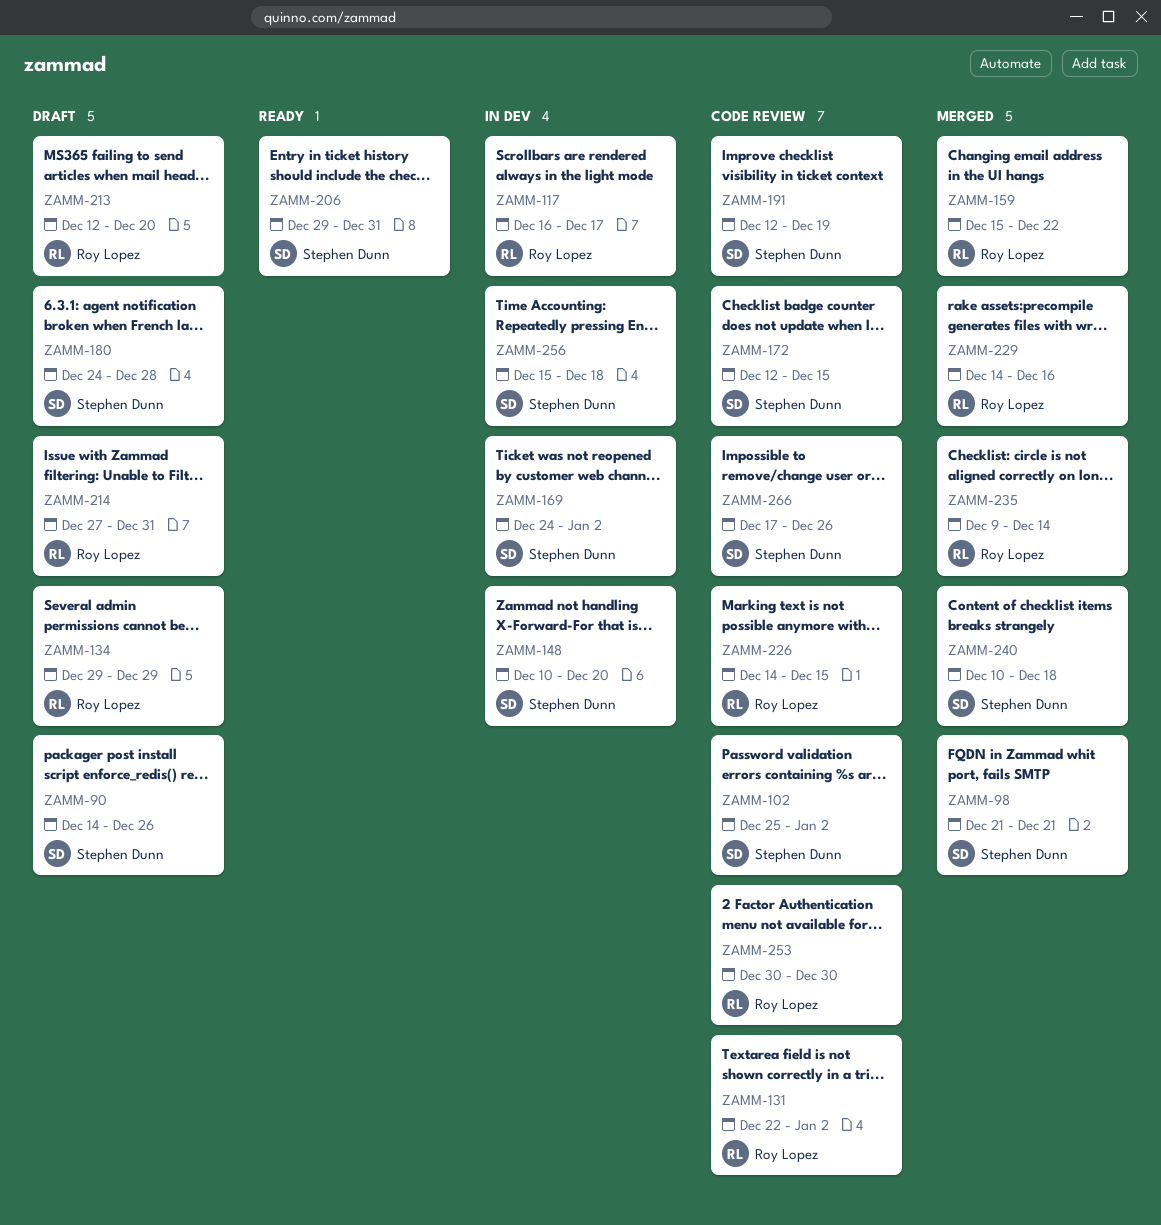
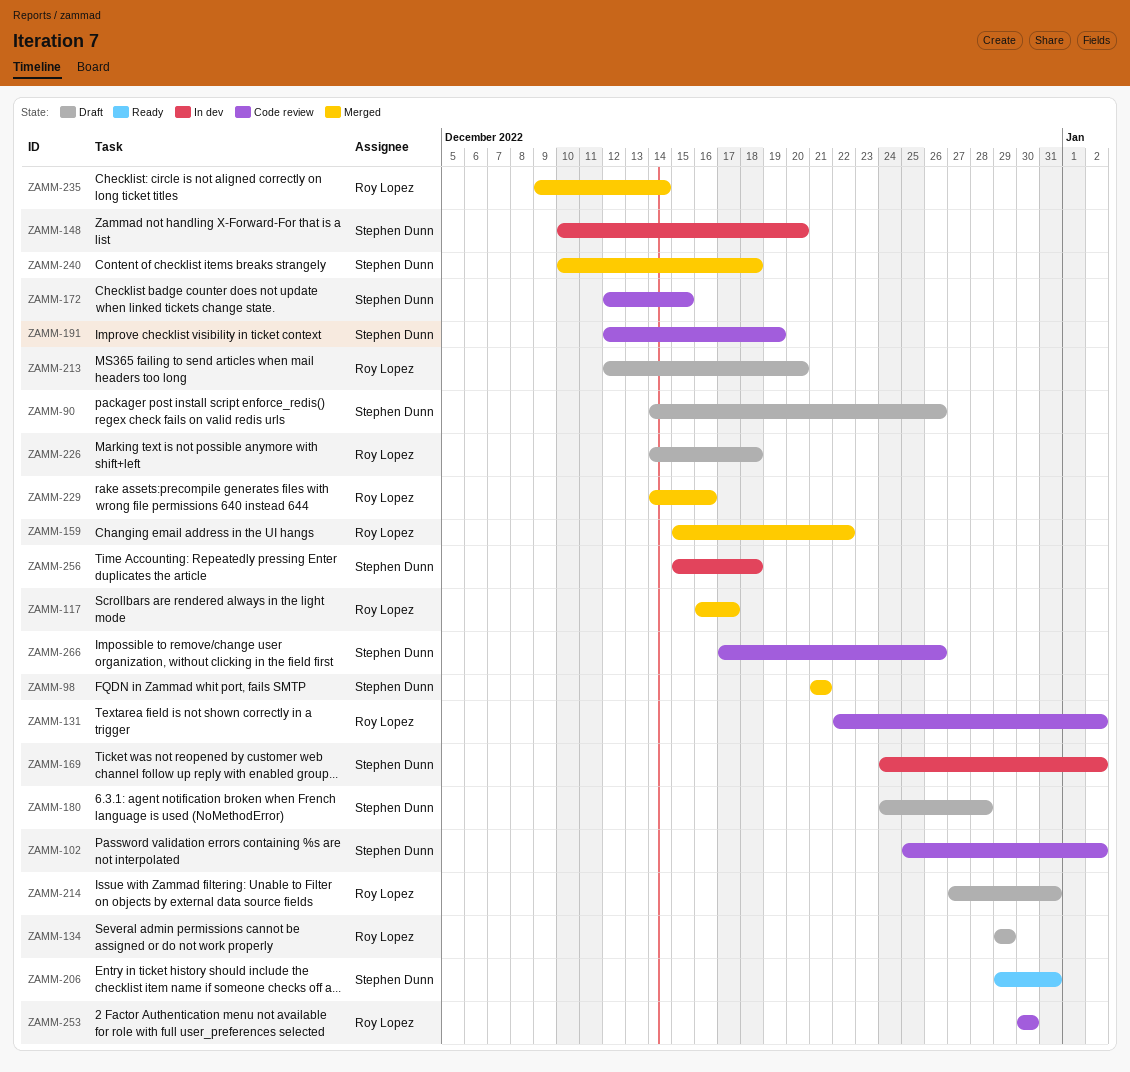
ZAMM-117, status: In dev -> Merged
ZAMM-226, status: Code review -> Draft
ZAMM-226, due: Dec 15 -> Dec 18

